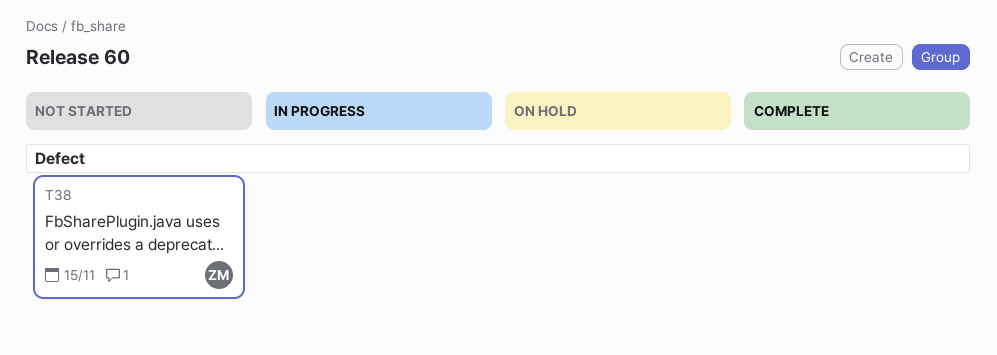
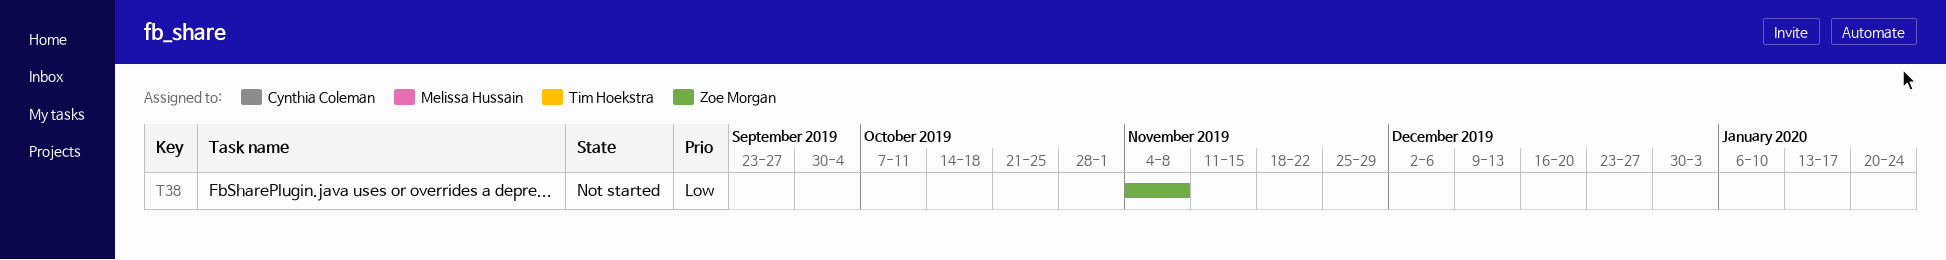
T38, due: Nov 15 -> Nov 8

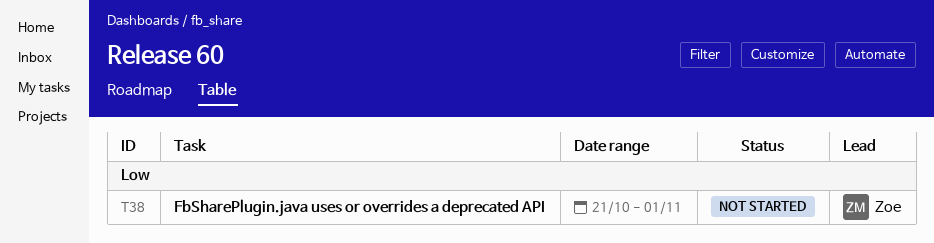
T38, start: Nov 4 -> Oct 21
T38, due: Nov 8 -> Nov 1

